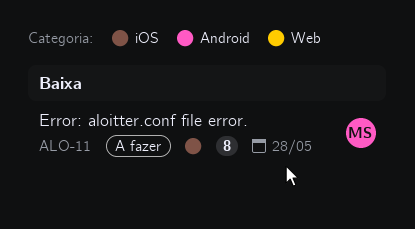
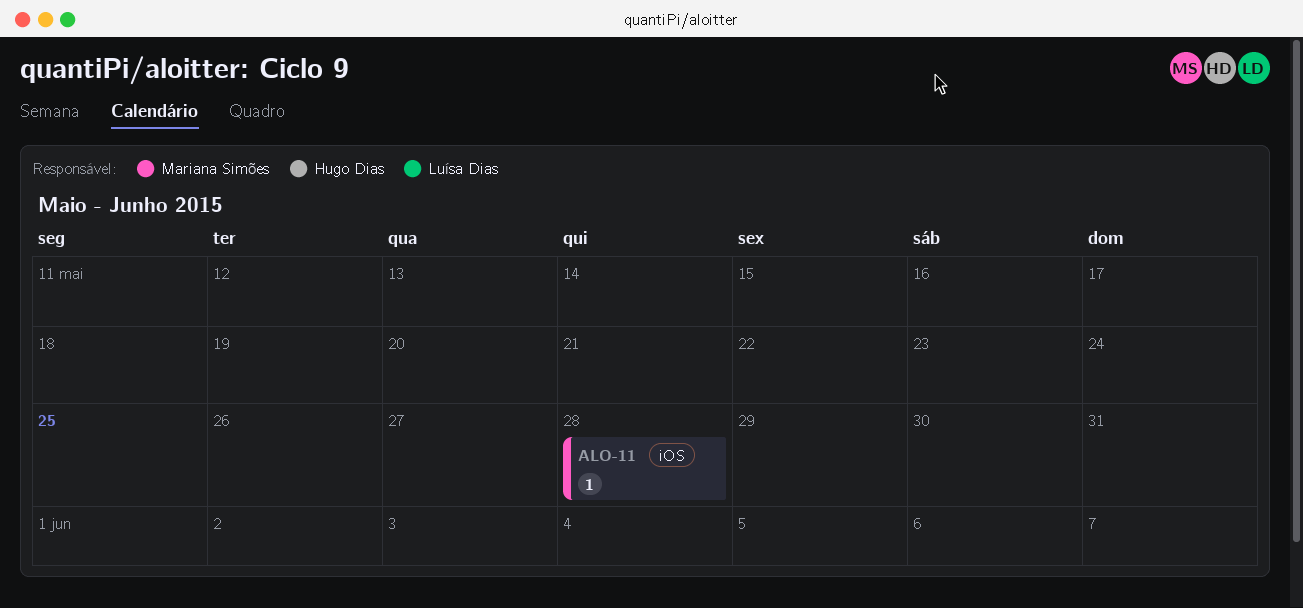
ALO-11, estimate: 8 -> 1

